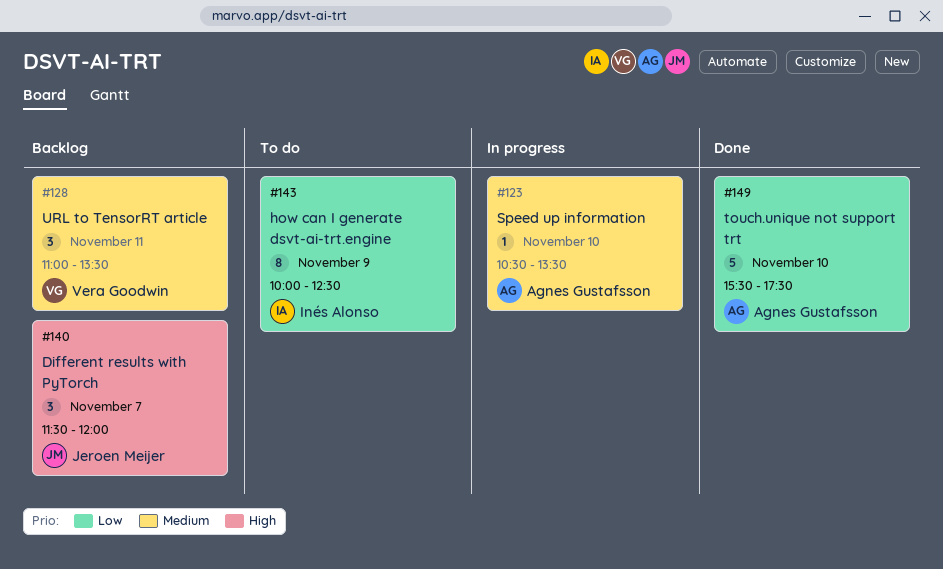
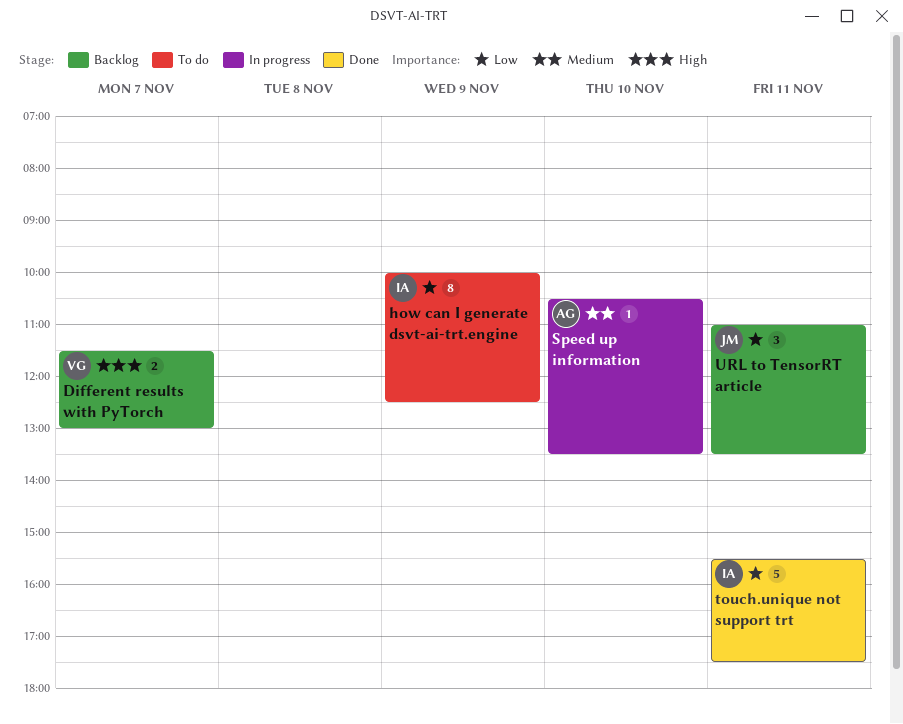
Different results with PyTorch, owner: Jeroen Meijer -> Vera Goodwin
Different results with PyTorch, estimate: 3 -> 2
Different results with PyTorch, ends: 12:00 -> 13:00
touch.unique not support trt, owner: Agnes Gustafsson -> Inés Alonso
touch.unique not support trt, day: Nov 10 -> Nov 11
URL to TensorRT article, owner: Vera Goodwin -> Jeroen Meijer
URL to TensorRT article, priority: Medium -> Low

